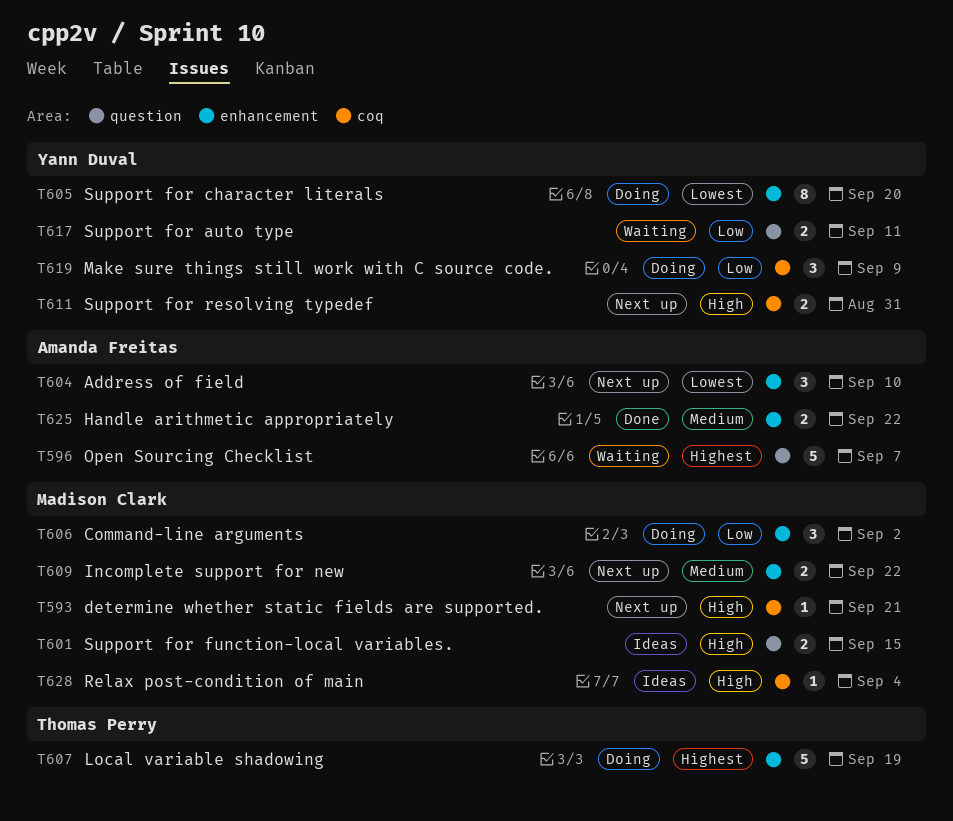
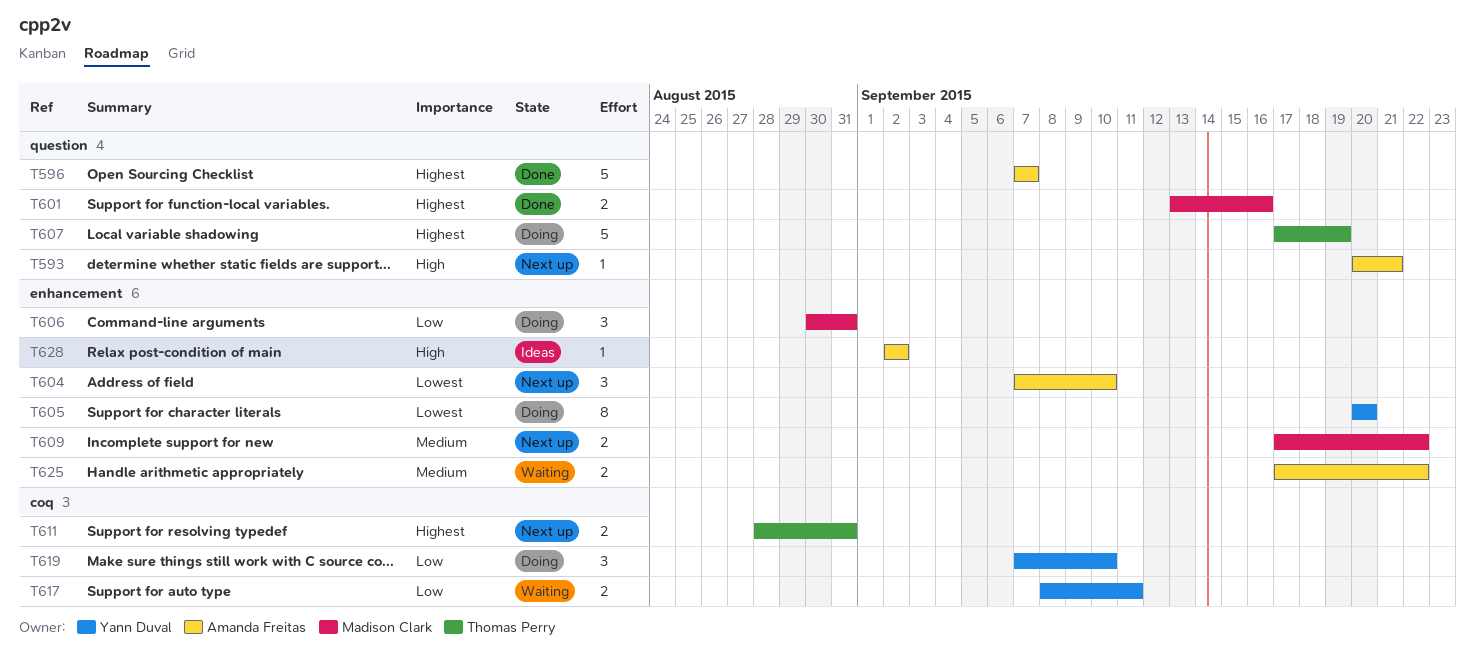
T593, owner: Madison Clark -> Amanda Freitas
T593, label: coq -> question
T596, status: Waiting -> Done
T601, status: Ideas -> Done
T601, priority: High -> Highest
T601, due: Sep 15 -> Sep 16
T606, due: Sep 2 -> Aug 31
T607, label: enhancement -> question
T611, owner: Yann Duval -> Thomas Perry
T611, priority: High -> Highest
T617, label: question -> coq
T619, due: Sep 9 -> Sep 10
T625, status: Done -> Waiting
T628, owner: Madison Clark -> Amanda Freitas
T628, label: coq -> enhancement
T628, due: Sep 4 -> Sep 2

